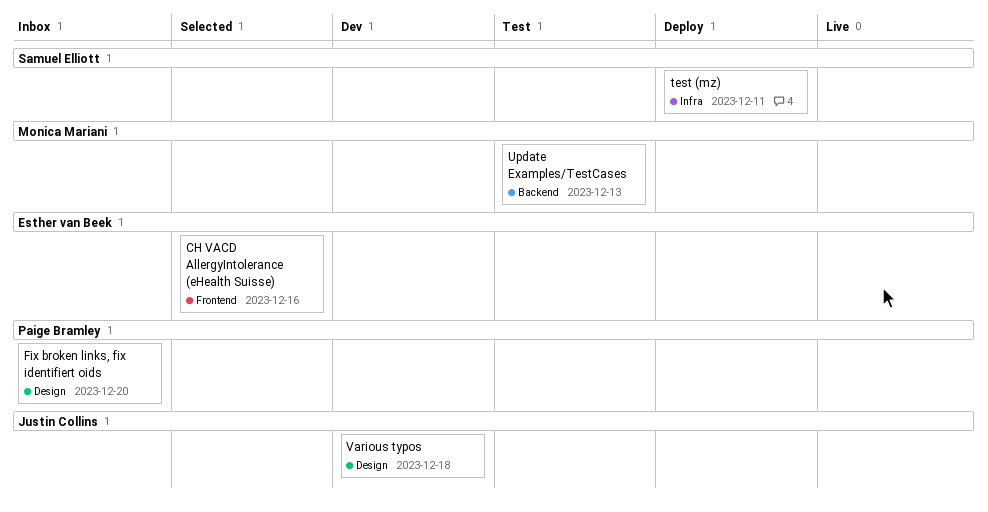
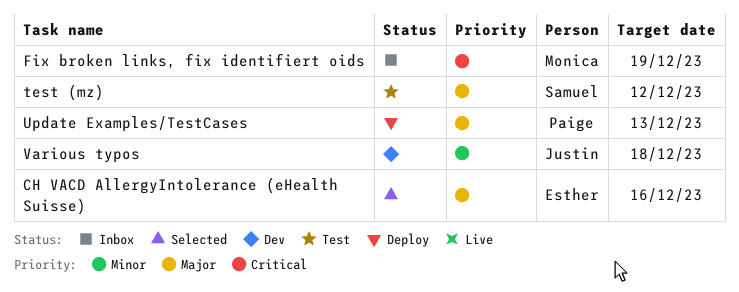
Fix broken links, fix identifiert oids, owner: Paige Bramley -> Monica Mariani
Fix broken links, fix identifiert oids, due: Dec 20 -> Dec 19
test (mz), status: Deploy -> Test
test (mz), due: Dec 11 -> Dec 12
Update Examples/TestCases, status: Test -> Deploy
Update Examples/TestCases, owner: Monica Mariani -> Paige Bramley

